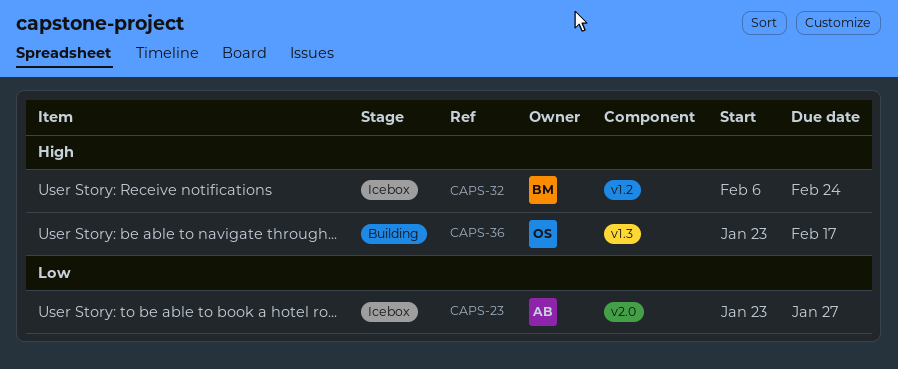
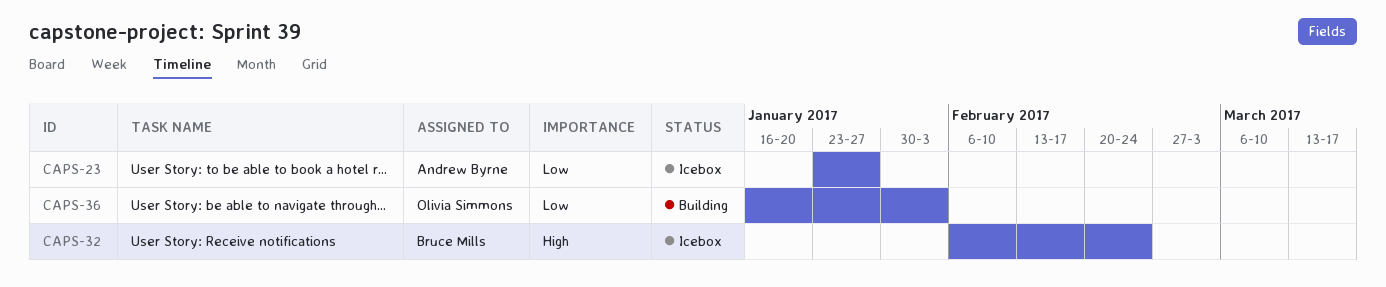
CAPS-36, priority: High -> Low
CAPS-36, start: Jan 23 -> Jan 16
CAPS-36, due: Feb 17 -> Feb 3

